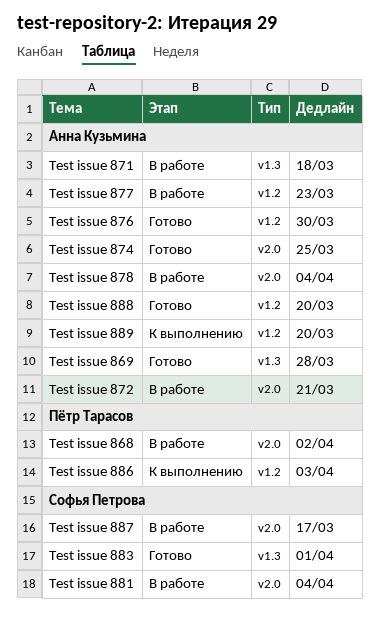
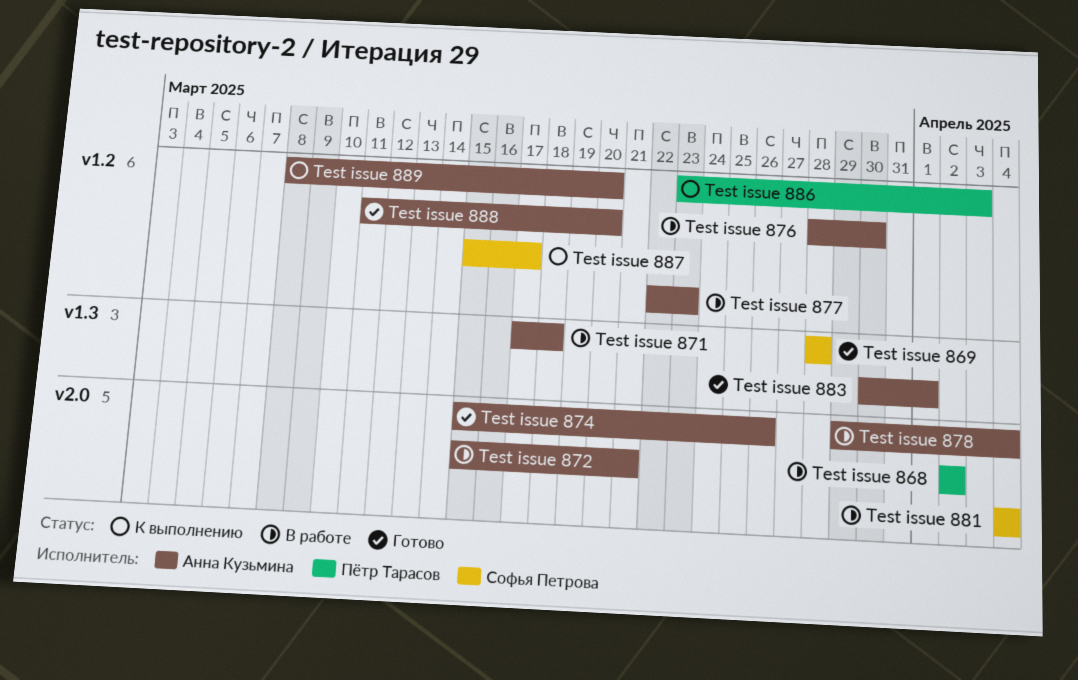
Test issue 869, owner: Анна Кузьмина -> Софья Петрова
Test issue 874, due: Mar 25 -> Mar 26
Test issue 876, status: Готово -> В работе
Test issue 883, owner: Софья Петрова -> Анна Кузьмина
Test issue 887, status: В работе -> К выполнению
Test issue 887, label: v2.0 -> v1.2

